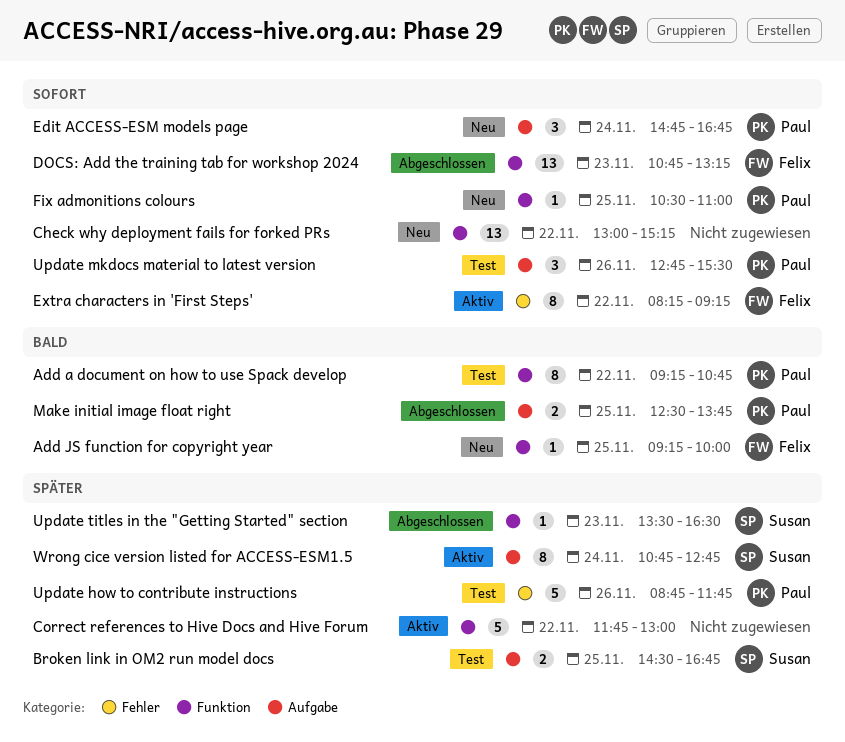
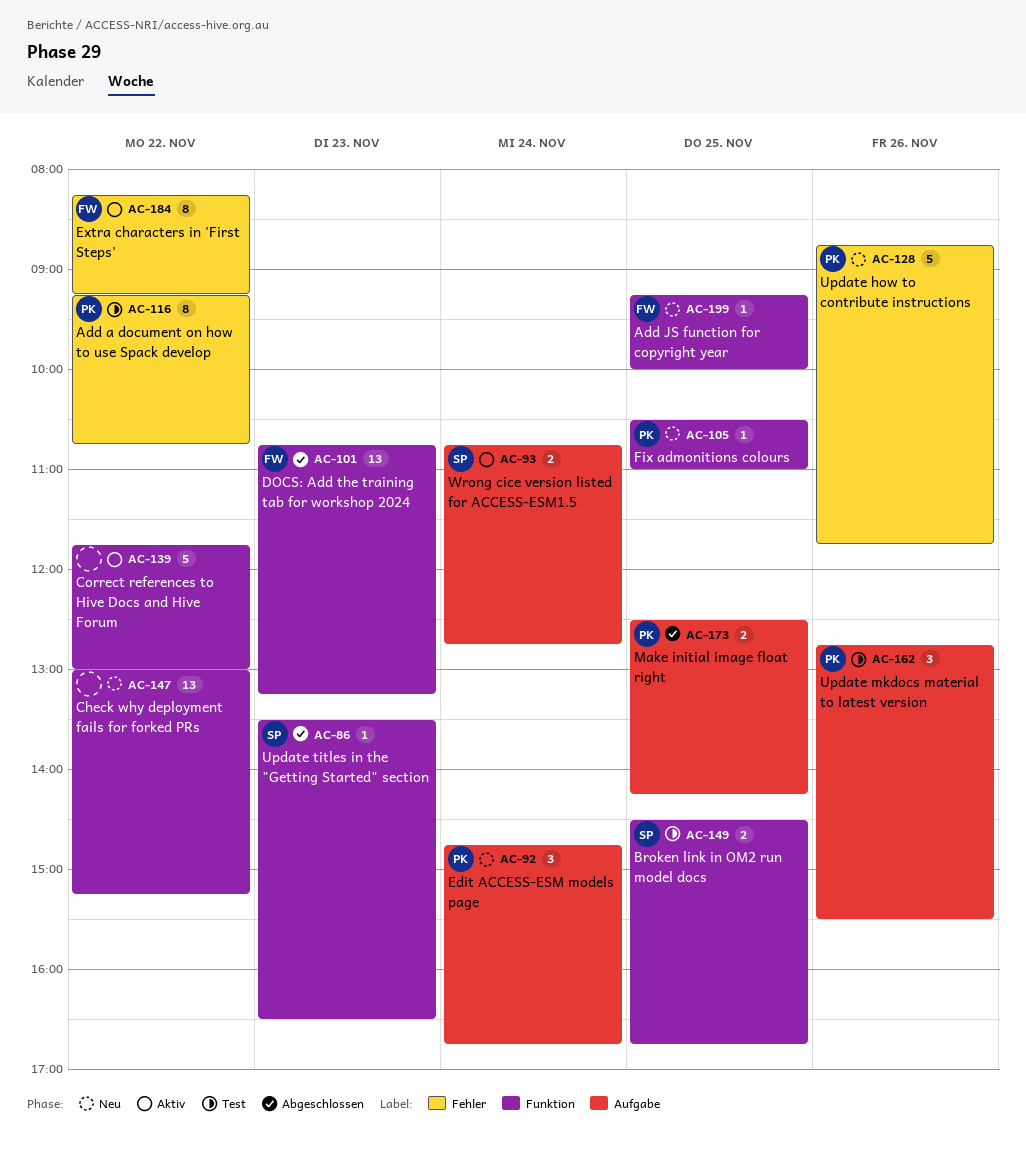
Add a document on how to use Spack develop, label: Funktion -> Fehler
Broken link in OM2 run model docs, label: Aufgabe -> Funktion
Make initial image float right, ends: 13:45 -> 14:15
Update how to contribute instructions, status: Test -> Neu
Wrong cice version listed for ACCESS-ESM1.5, estimate: 8 -> 2

